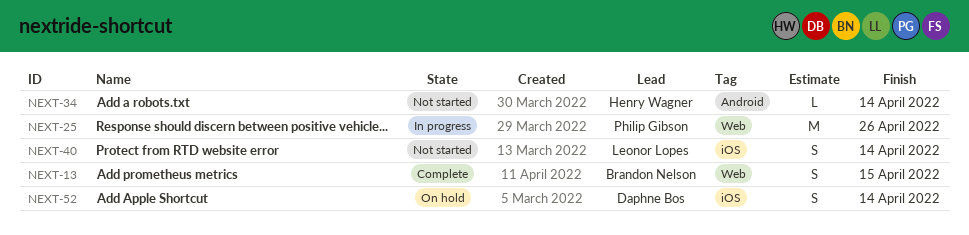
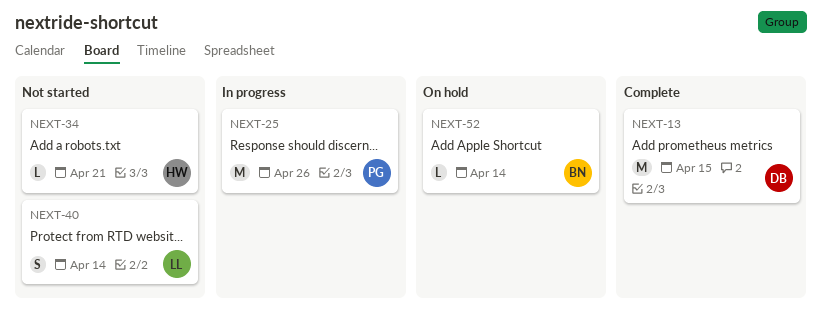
NEXT-13, owner: Brandon Nelson -> Daphne Bos
NEXT-13, estimate: S -> M
NEXT-34, due: Apr 14 -> Apr 21
NEXT-52, owner: Daphne Bos -> Brandon Nelson
NEXT-52, estimate: S -> L

